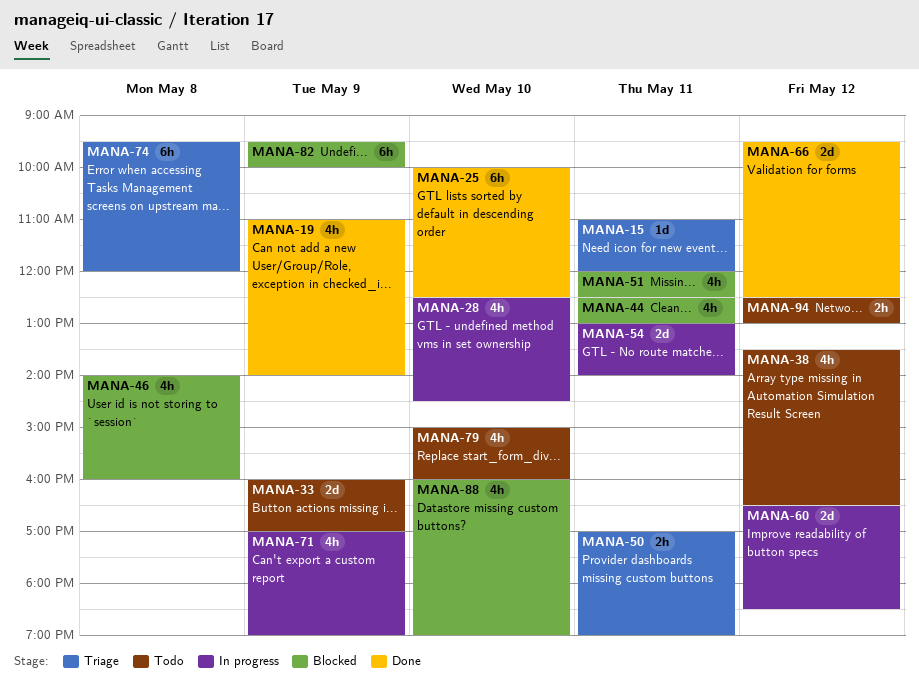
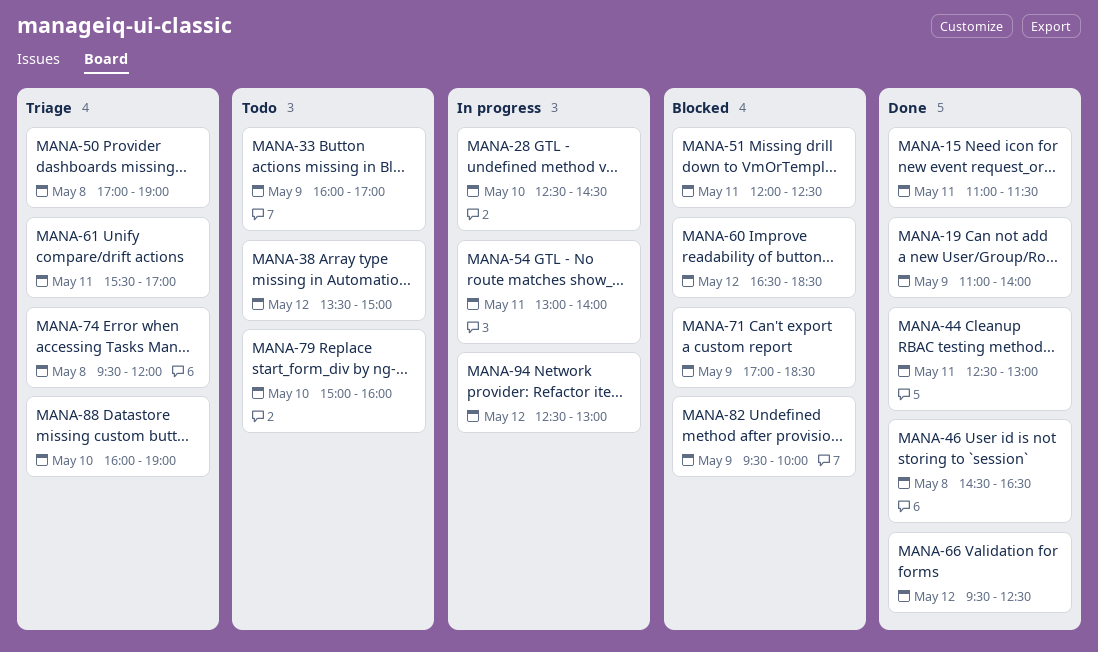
MANA-15, status: Triage -> Done
MANA-15, ends: 12:00 -> 11:30
MANA-25: present -> none
MANA-38, ends: 16:30 -> 15:00
MANA-44, status: Blocked -> Done
MANA-46, status: Blocked -> Done
MANA-46, begins: 14:00 -> 14:30
MANA-46, ends: 16:00 -> 16:30
MANA-50, day: May 11 -> May 8
MANA-60, status: In progress -> Blocked
MANA-61: none -> present
MANA-71, status: In progress -> Blocked
MANA-71, ends: 19:00 -> 18:30
MANA-88, status: Blocked -> Triage
MANA-94, status: Todo -> In progress

